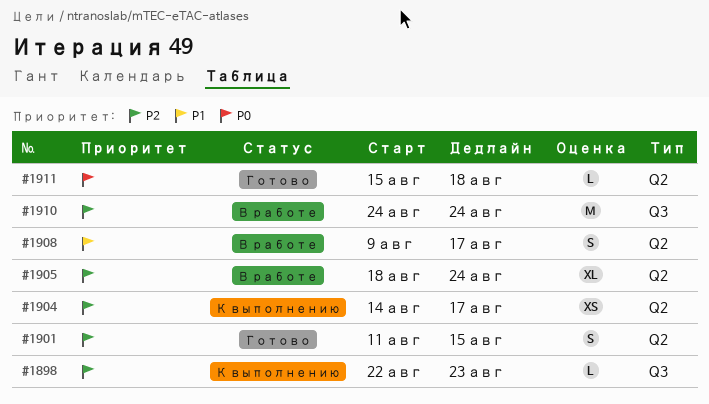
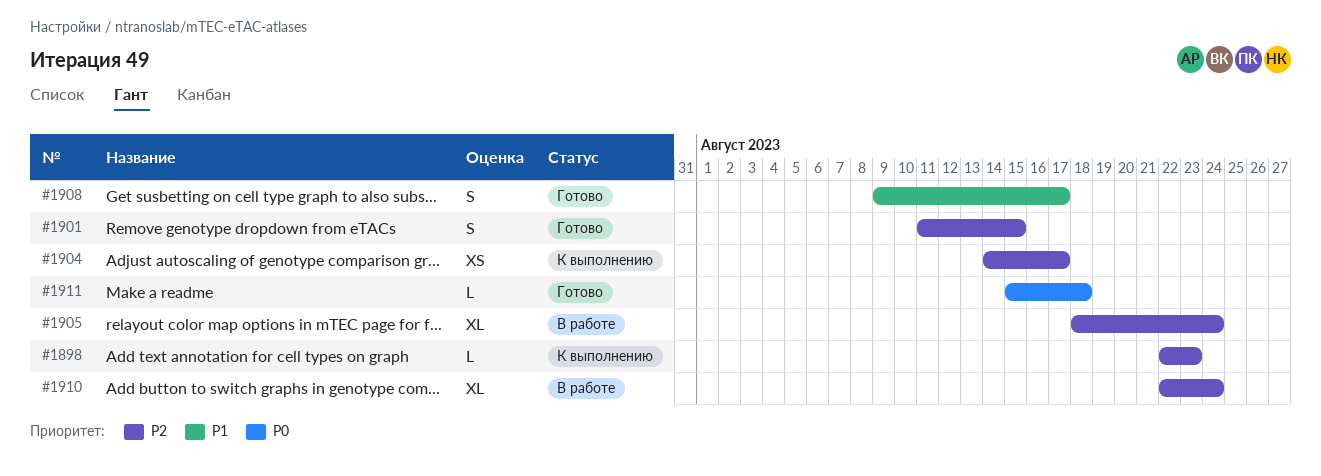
#1908, status: В работе -> Готово
#1910, estimate: M -> XL
#1910, start: Aug 24 -> Aug 22

